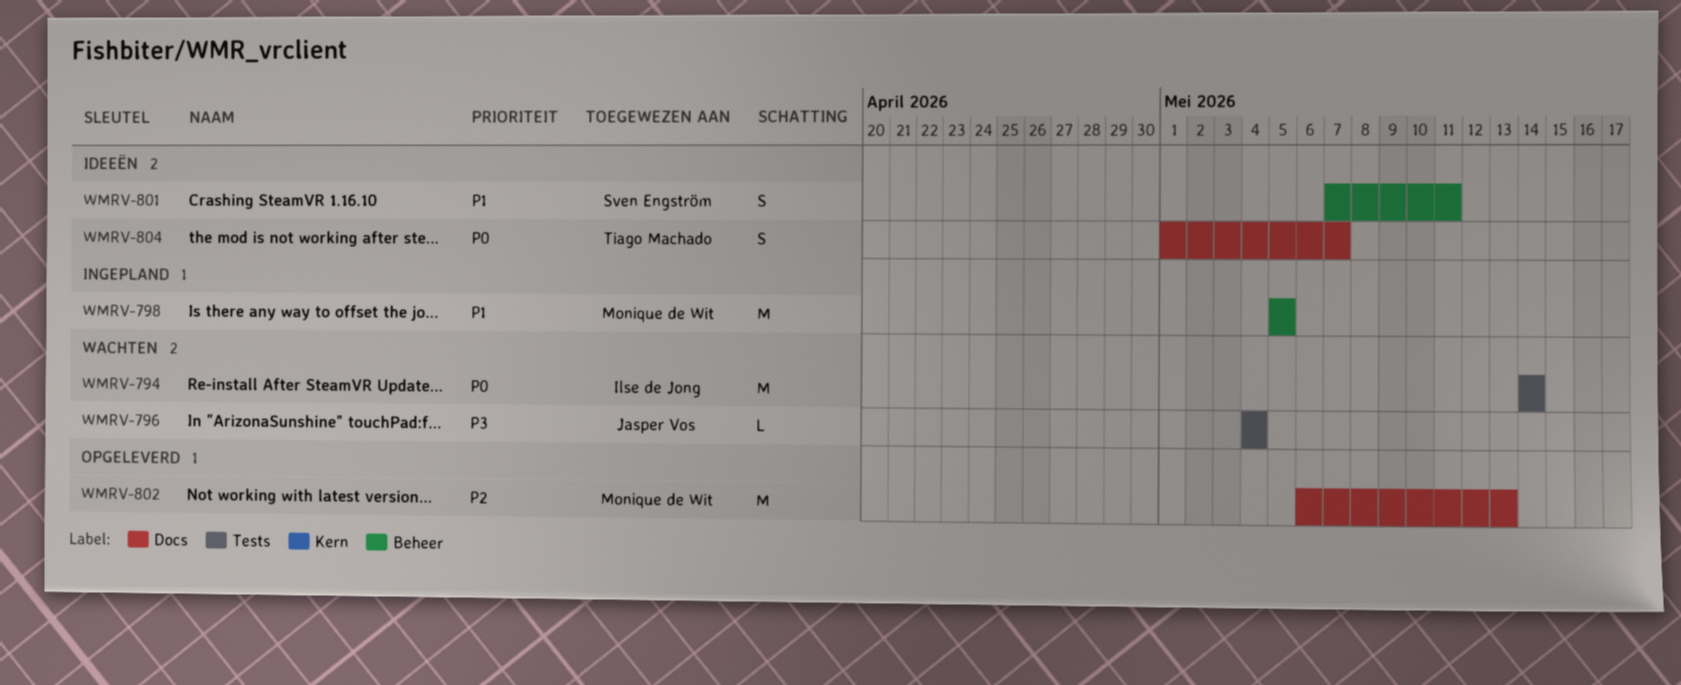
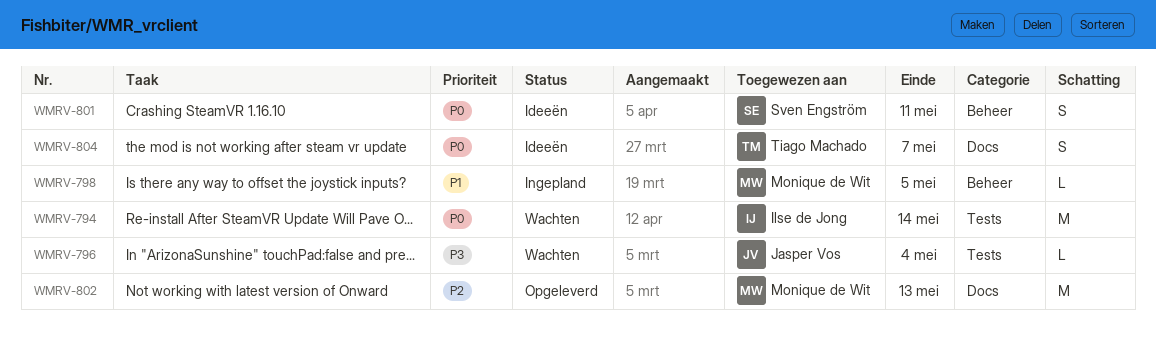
WMRV-798, estimate: M -> L
WMRV-801, priority: P1 -> P0

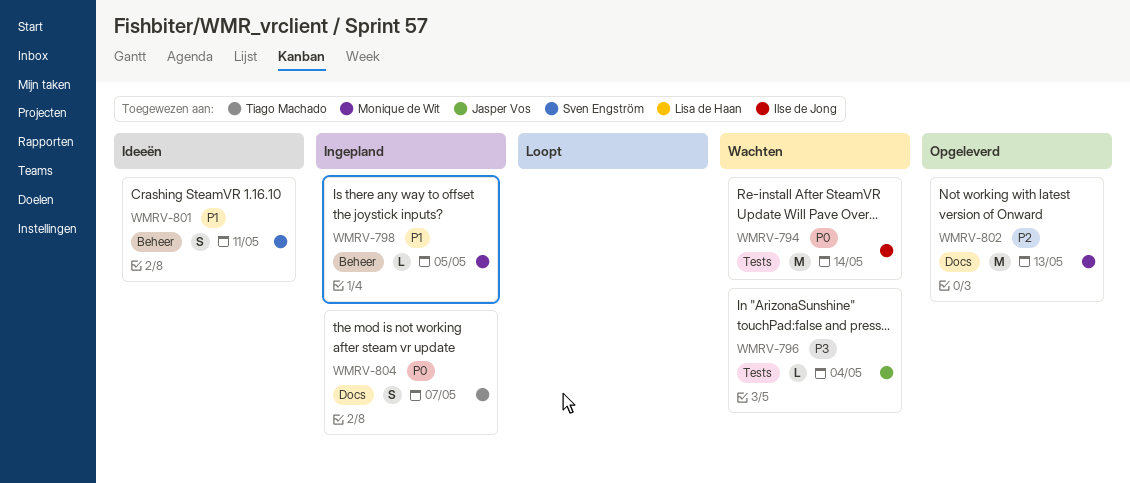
WMRV-801, priority: P0 -> P1
WMRV-804, status: Ideeën -> Ingepland

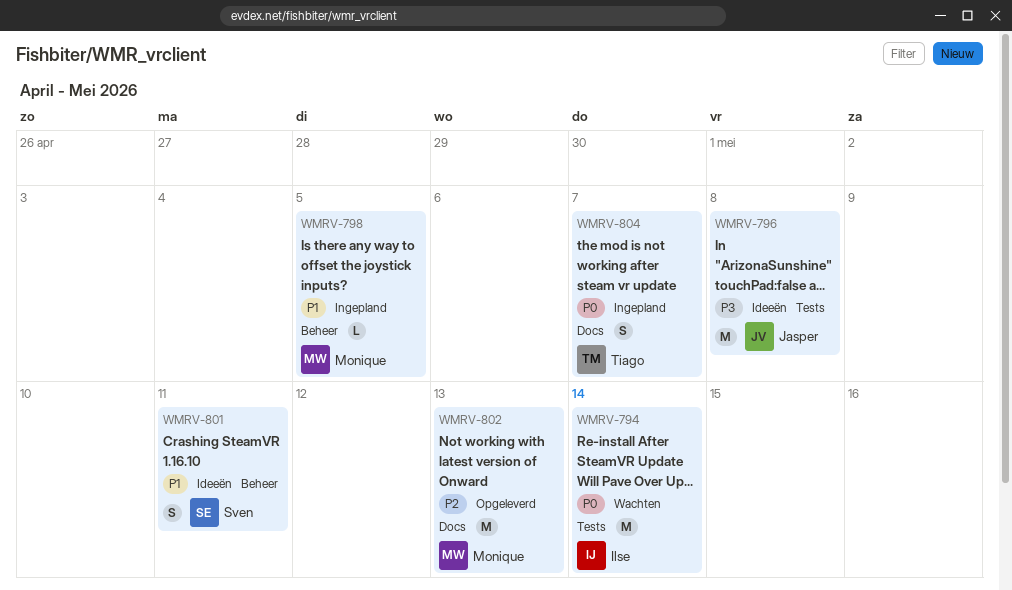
WMRV-796, status: Wachten -> Ideeën
WMRV-796, estimate: L -> M
WMRV-796, due: May 4 -> May 8

